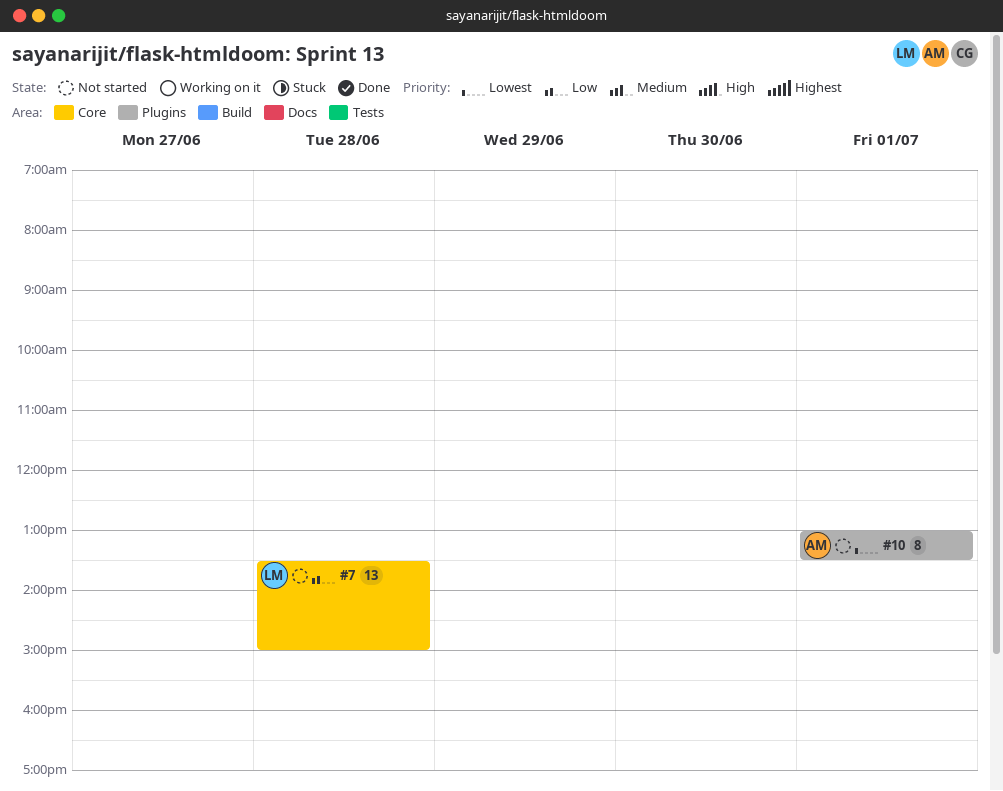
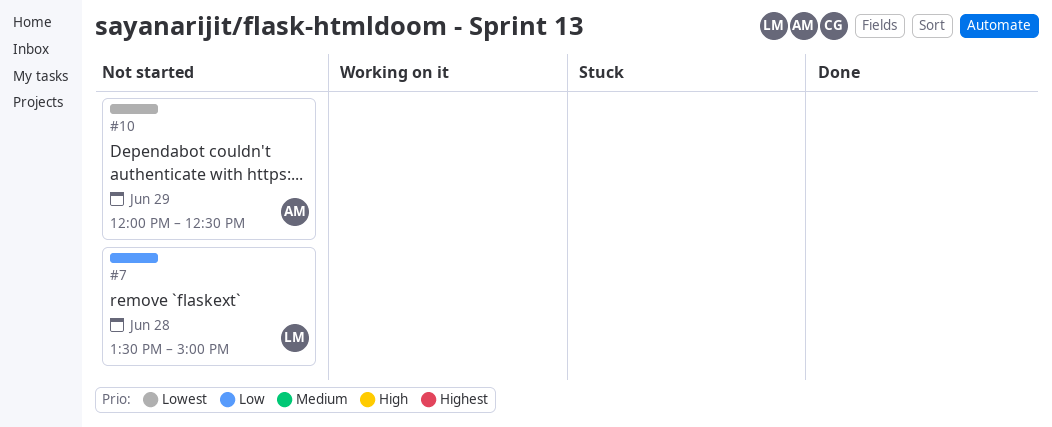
#10, day: Jul 1 -> Jun 29
#10, begins: 13:00 -> 12:00
#10, ends: 13:30 -> 12:30

